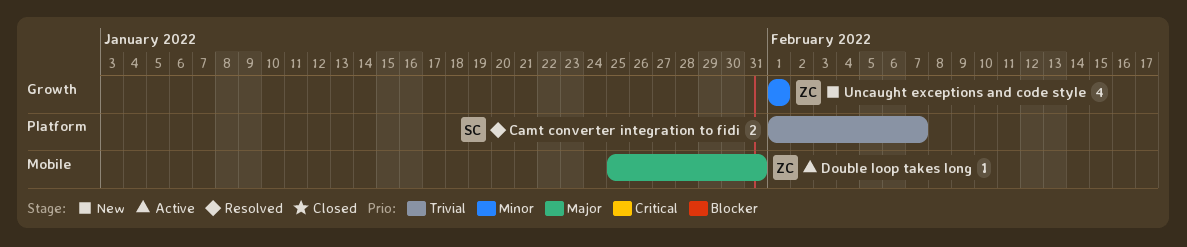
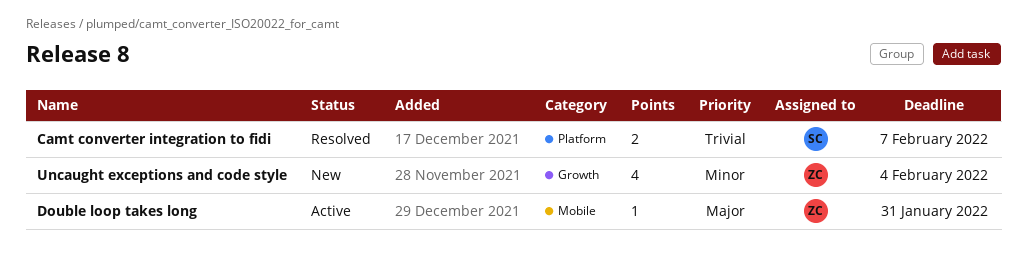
Uncaught exceptions and code style, due: Feb 1 -> Feb 4

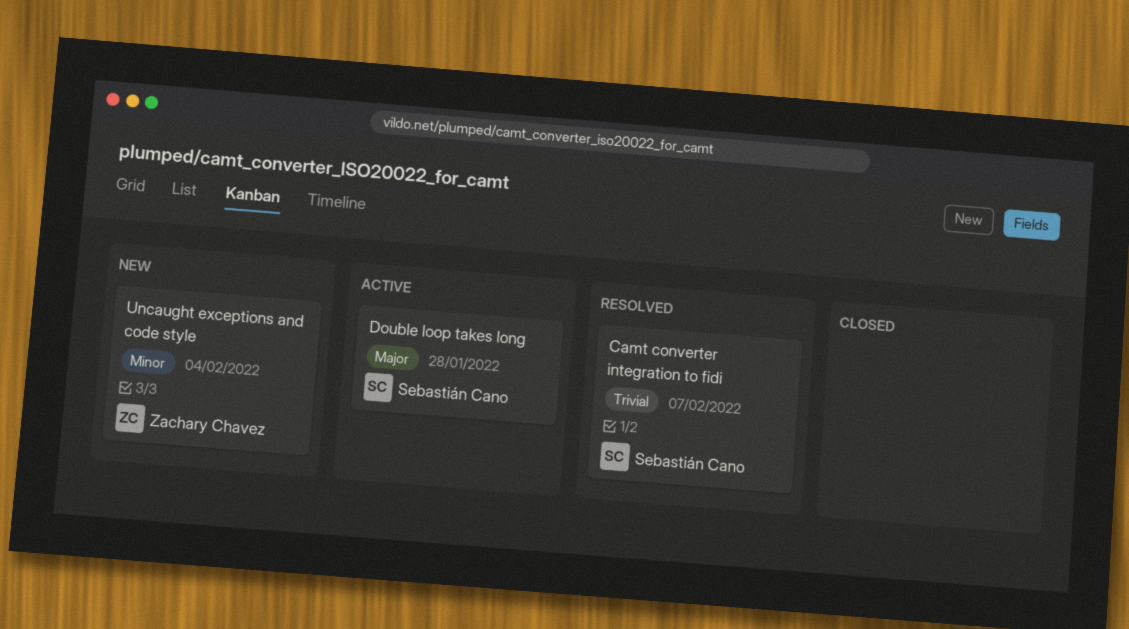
Double loop takes long, owner: Zachary Chavez -> Sebastián Cano
Double loop takes long, due: Jan 31 -> Jan 28

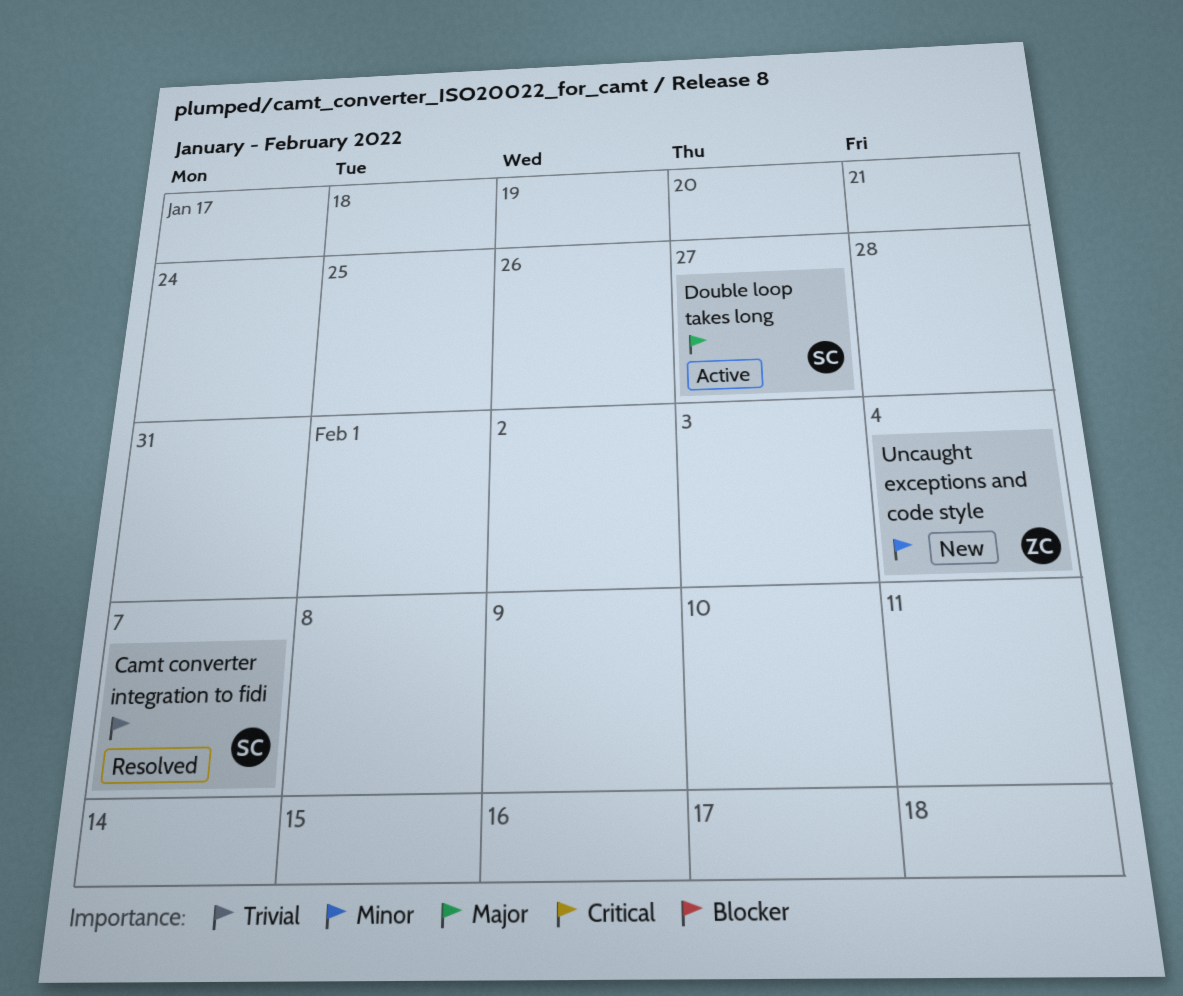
Double loop takes long, due: Jan 28 -> Jan 27

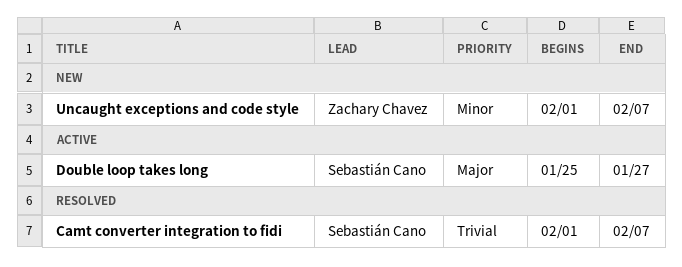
Uncaught exceptions and code style, due: Feb 4 -> Feb 7

